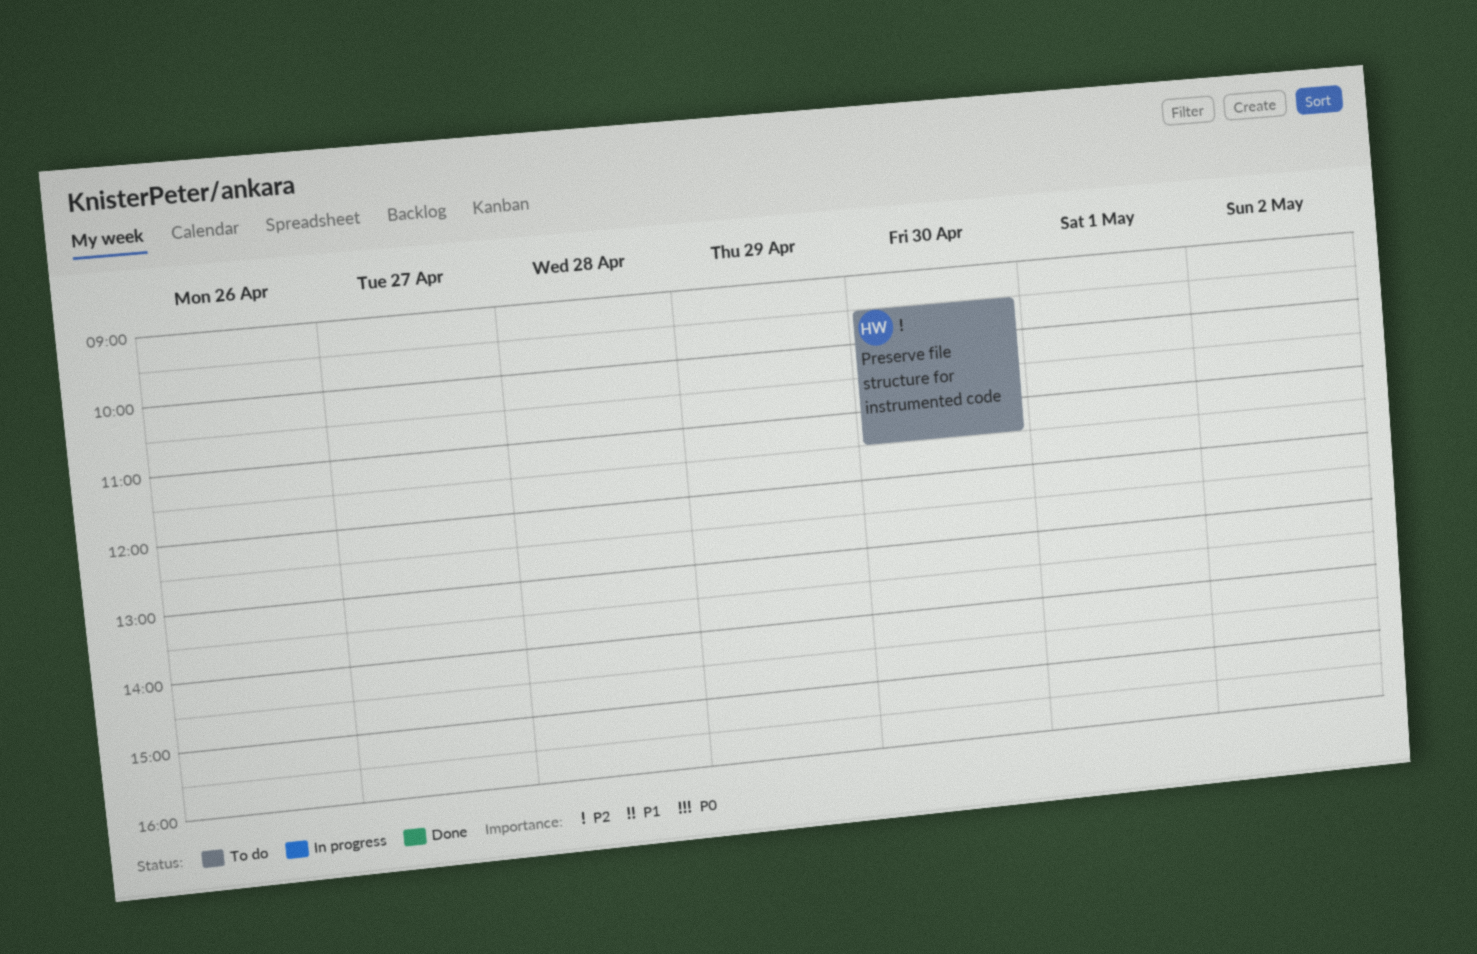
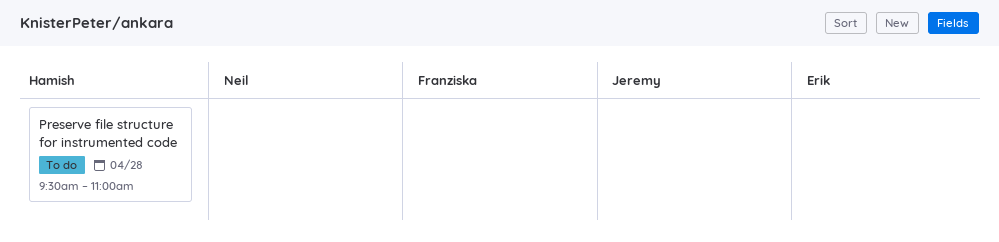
Preserve file structure for instrumented code, day: Apr 30 -> Apr 28
Preserve file structure for instrumented code, ends: 11:30 -> 11:00

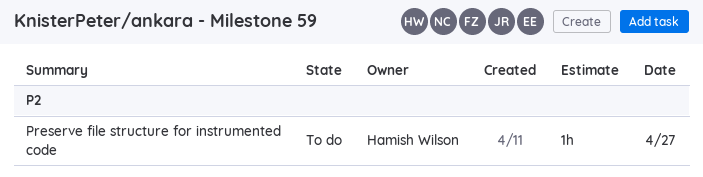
Preserve file structure for instrumented code, day: Apr 28 -> Apr 27

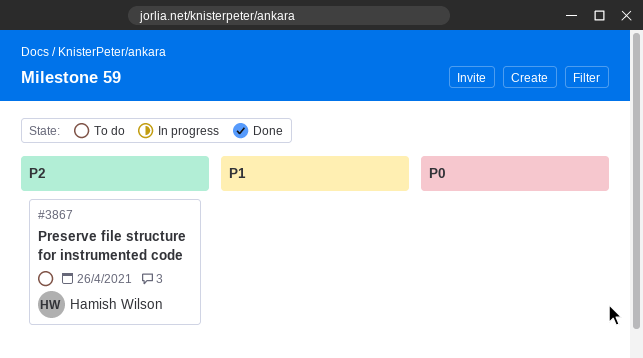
Preserve file structure for instrumented code, day: Apr 27 -> Apr 26

